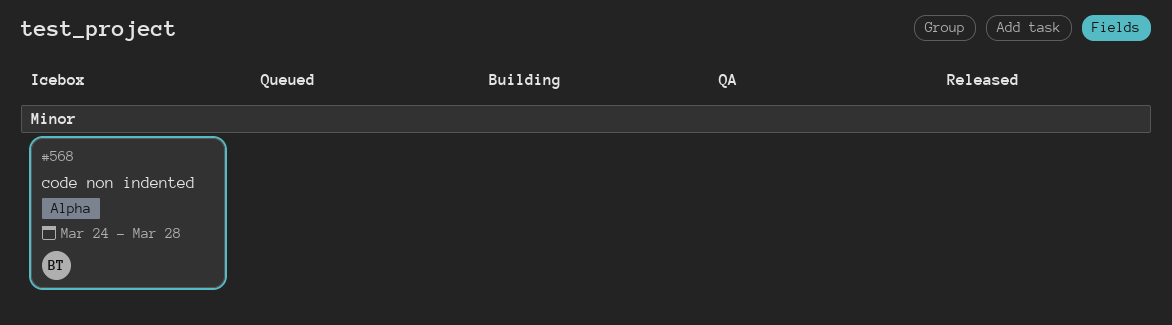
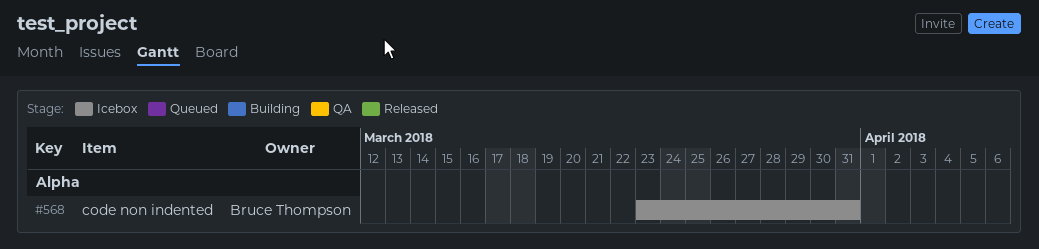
#568, start: Mar 24 -> Mar 23
#568, due: Mar 28 -> Mar 31

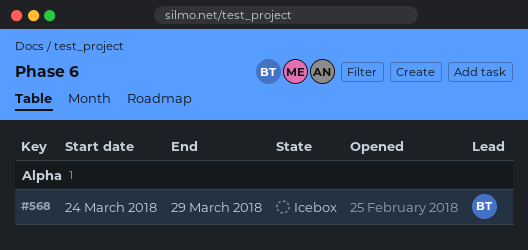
#568, start: Mar 23 -> Mar 24
#568, due: Mar 31 -> Mar 29

